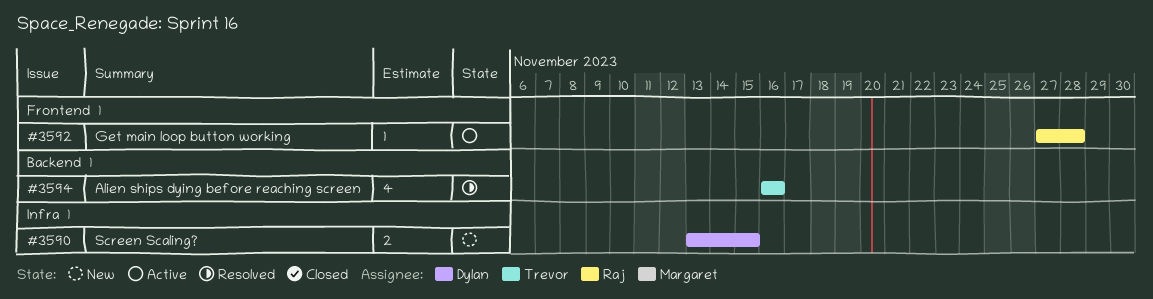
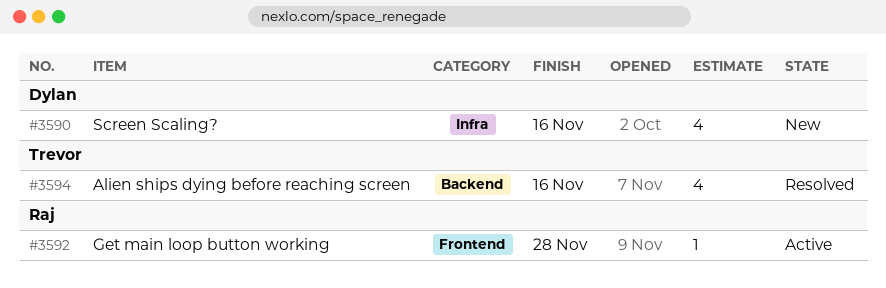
#3590, estimate: 2 -> 4
#3590, due: Nov 15 -> Nov 16

